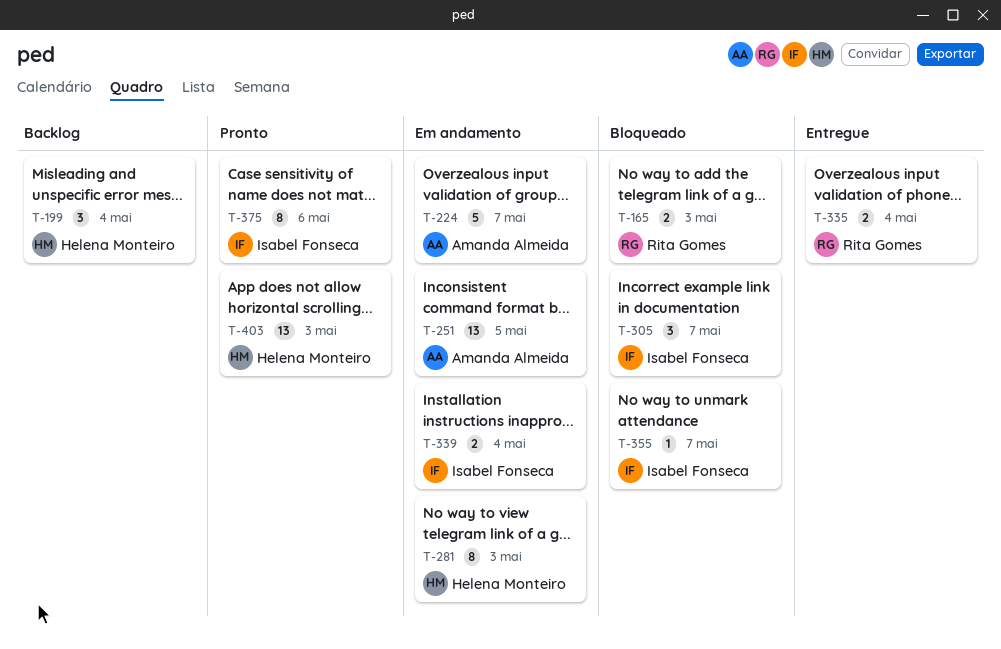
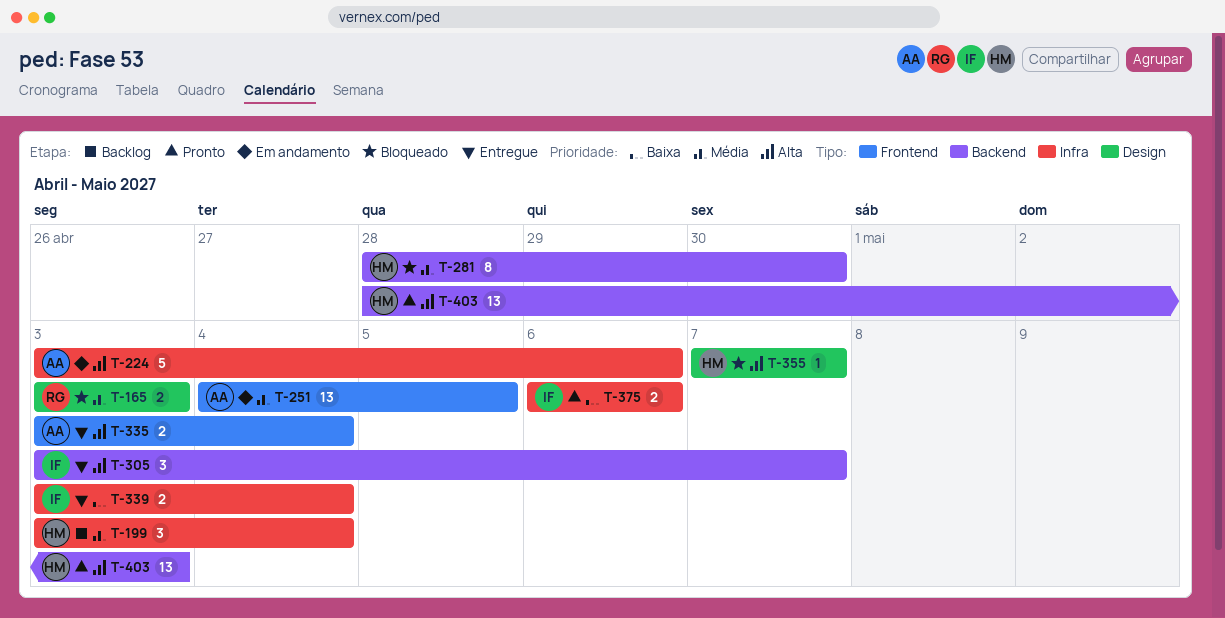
T-224, due: May 7 -> May 6
T-281, status: Em andamento -> Bloqueado
T-281, due: May 3 -> Apr 30
T-305, status: Bloqueado -> Entregue
T-335, owner: Rita Gomes -> Amanda Almeida
T-339, status: Em andamento -> Entregue
T-355, owner: Isabel Fonseca -> Helena Monteiro
T-375, estimate: 8 -> 2

